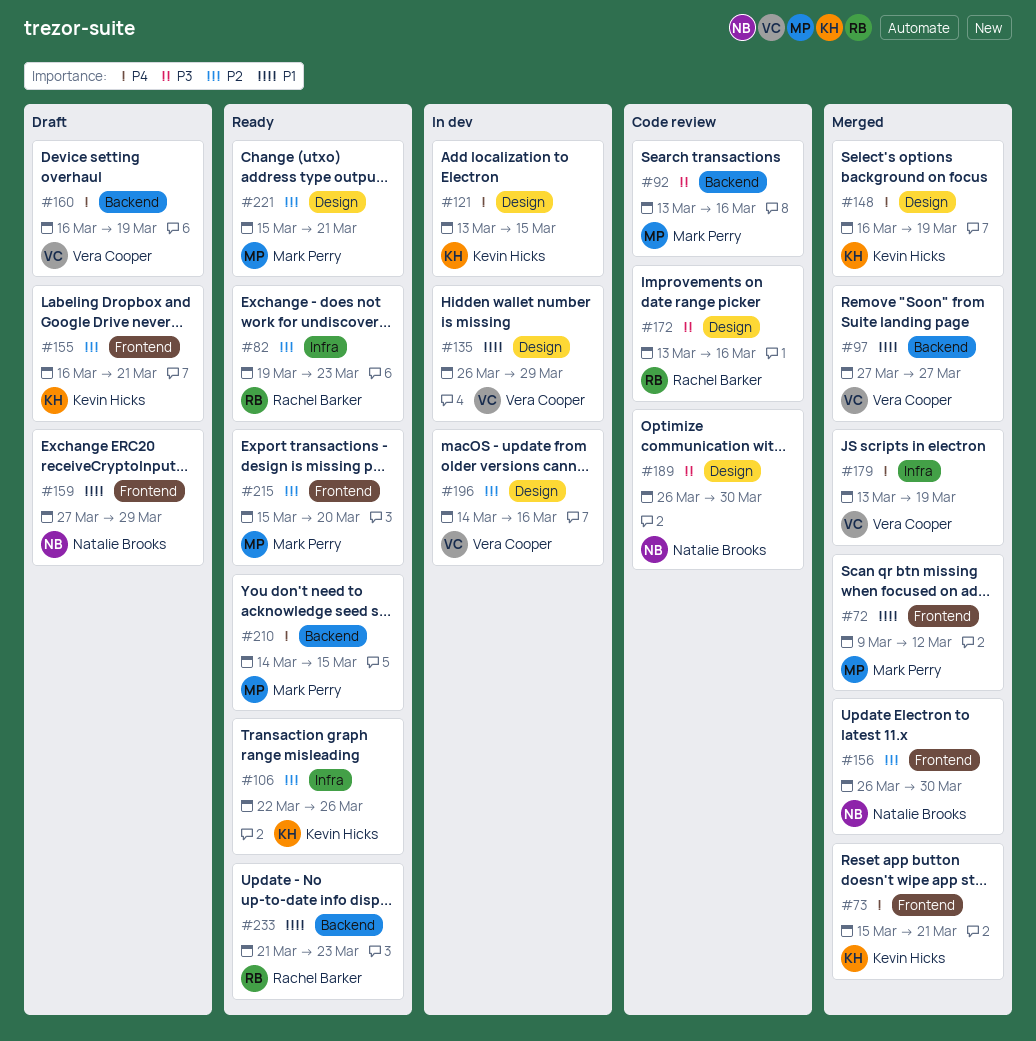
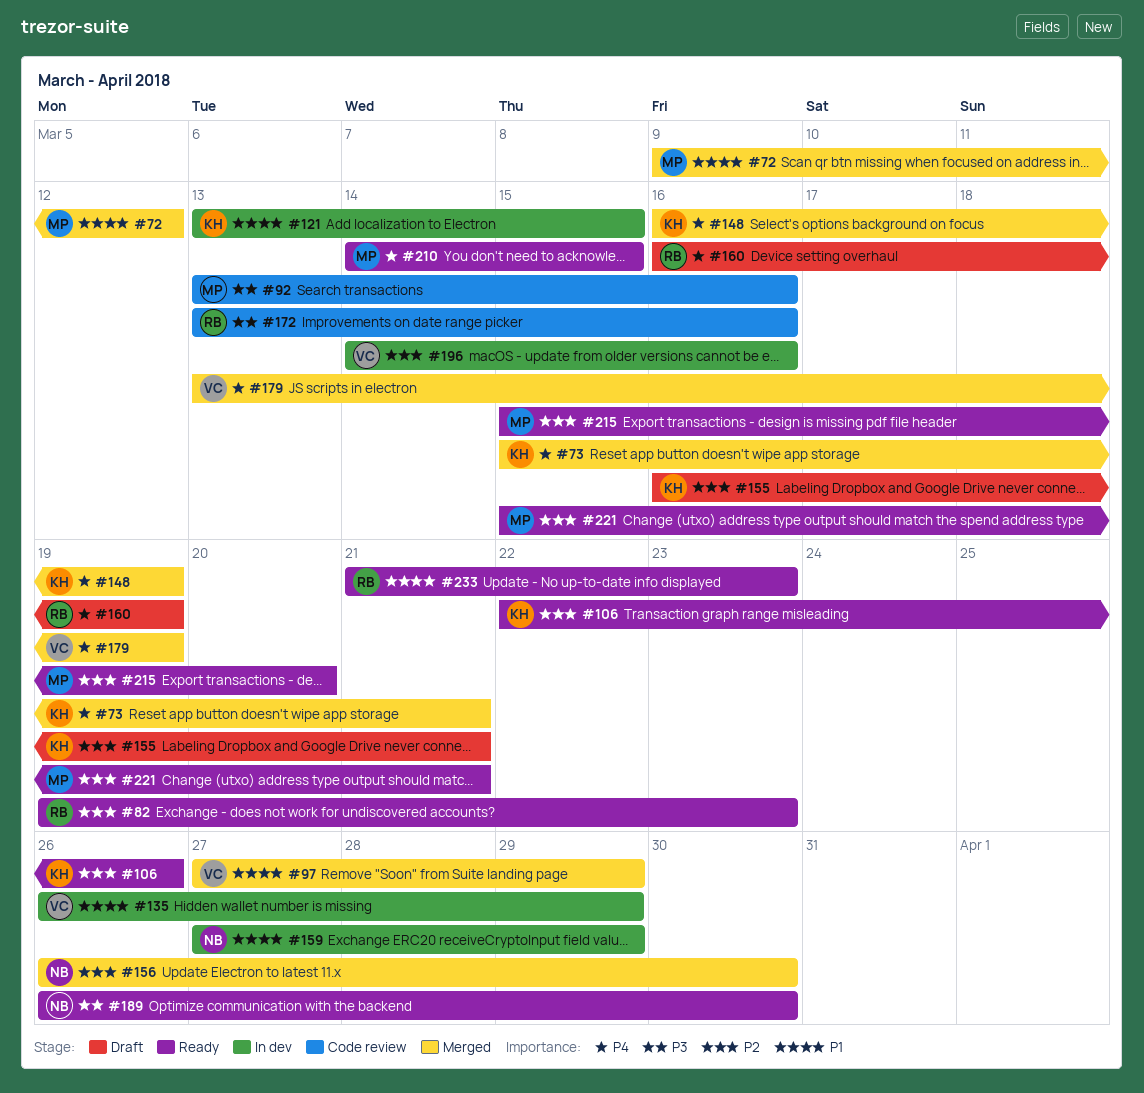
#97, due: Mar 27 -> Mar 29
#121, priority: P4 -> P1
#159, status: Draft -> In dev
#160, owner: Vera Cooper -> Rachel Barker
#189, status: Code review -> Ready

